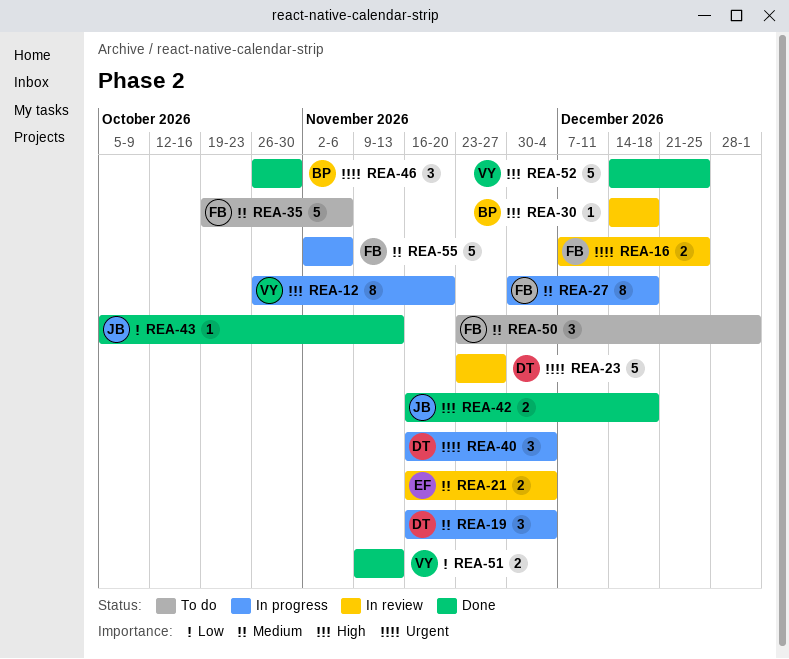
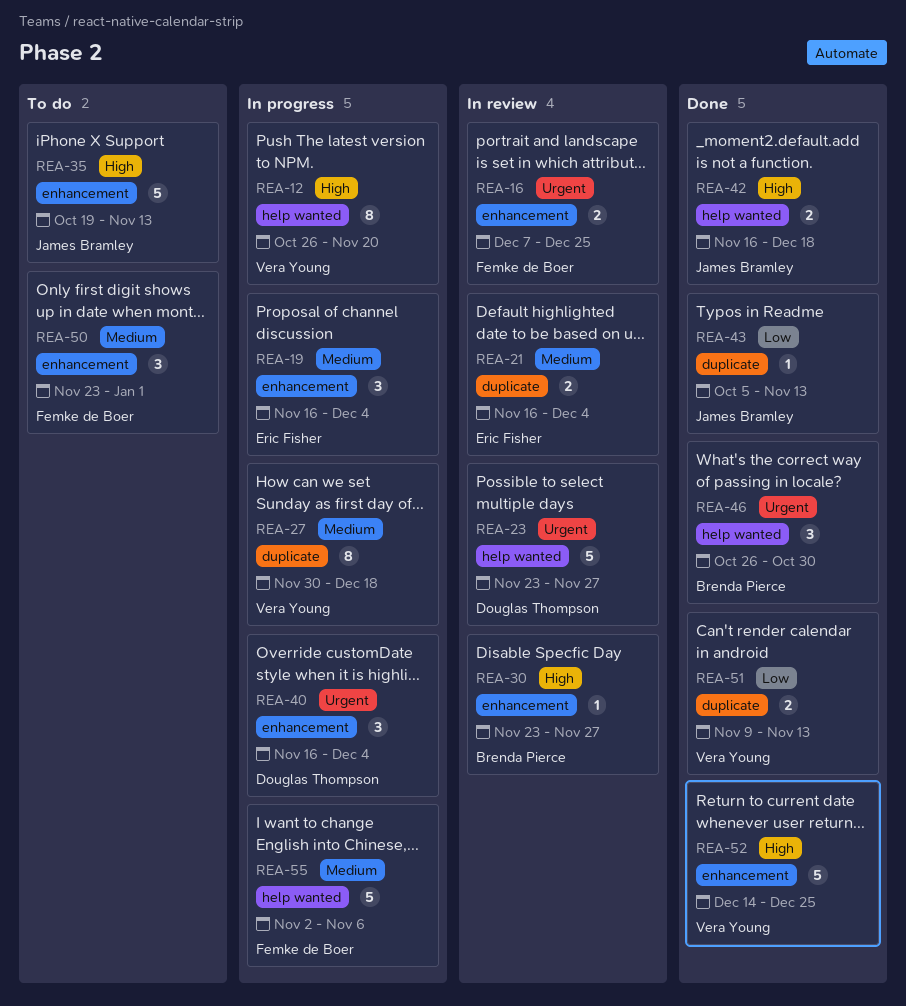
REA-19, owner: Douglas Thompson -> Eric Fisher
REA-27, owner: Femke de Boer -> Vera Young
REA-30, start: Dec 14 -> Nov 23
REA-30, due: Dec 18 -> Nov 27
REA-35, owner: Femke de Boer -> James Bramley
REA-35, priority: Medium -> High
REA-35, due: Nov 6 -> Nov 13

